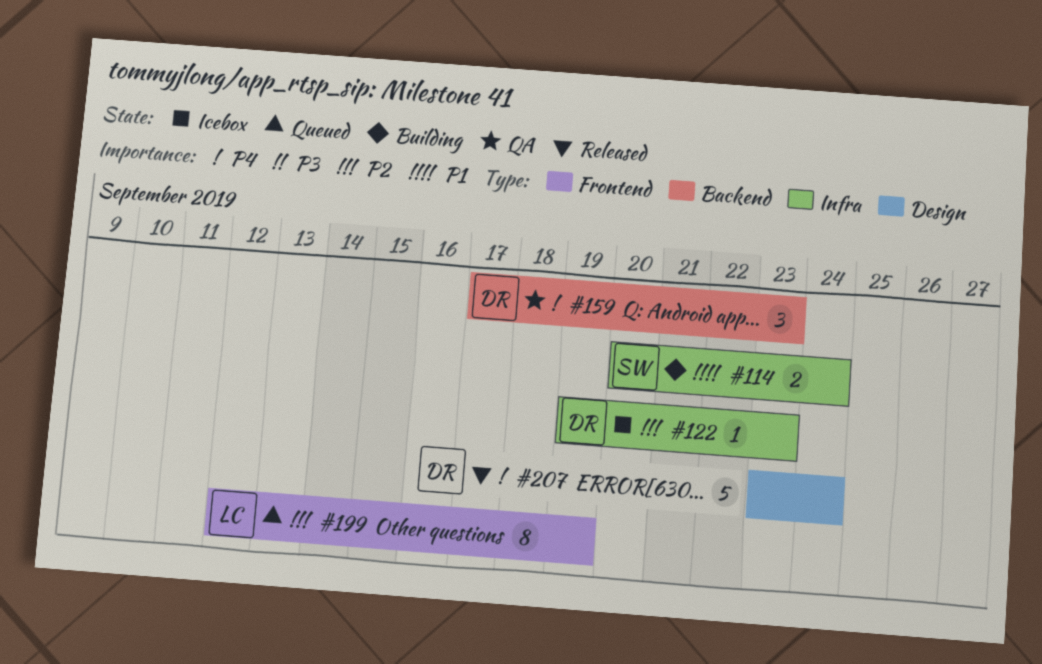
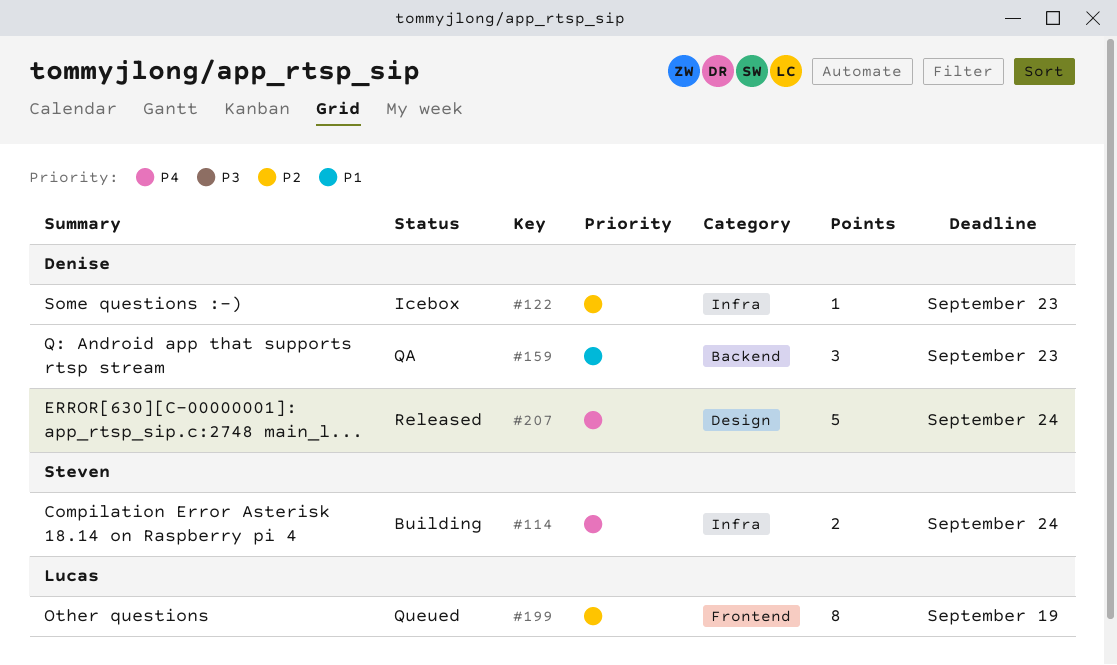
#114, priority: P1 -> P4
#159, priority: P4 -> P1

